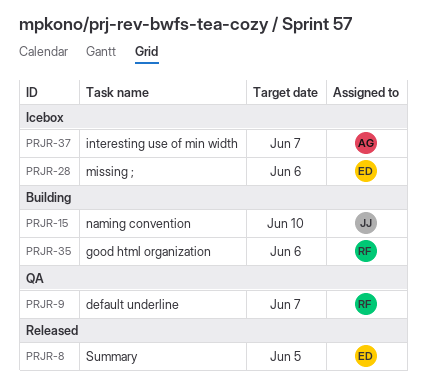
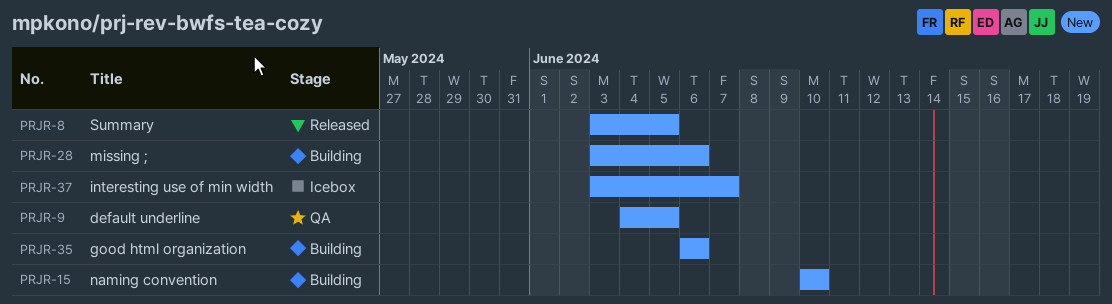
PRJR-9, due: Jun 7 -> Jun 5
PRJR-28, status: Icebox -> Building

